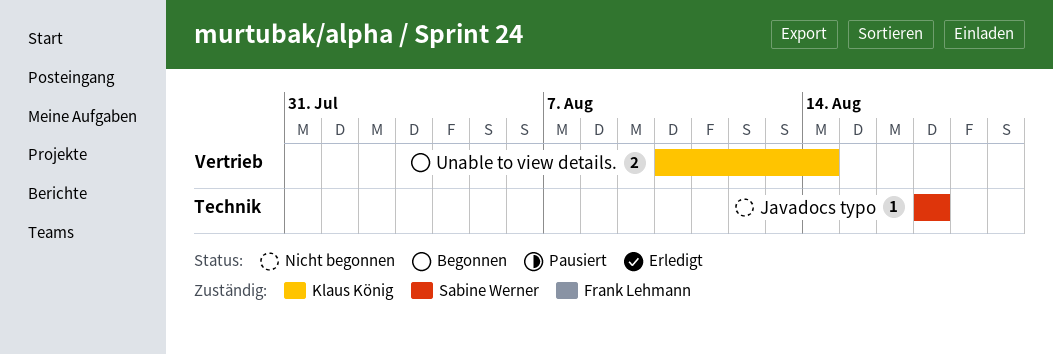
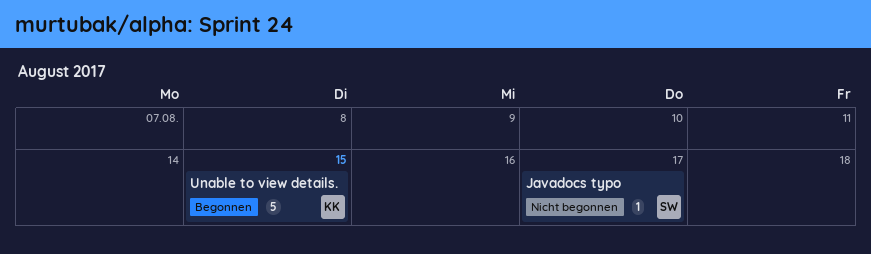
Unable to view details., estimate: 2 -> 5
Unable to view details., due: Aug 14 -> Aug 15

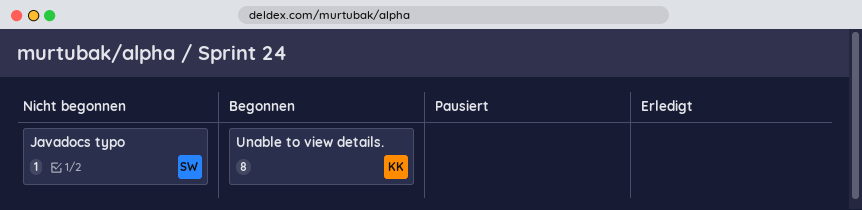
Unable to view details., estimate: 5 -> 8

